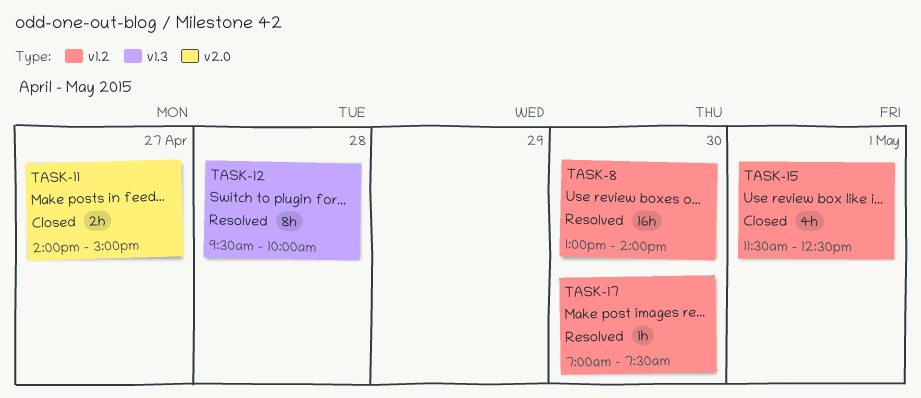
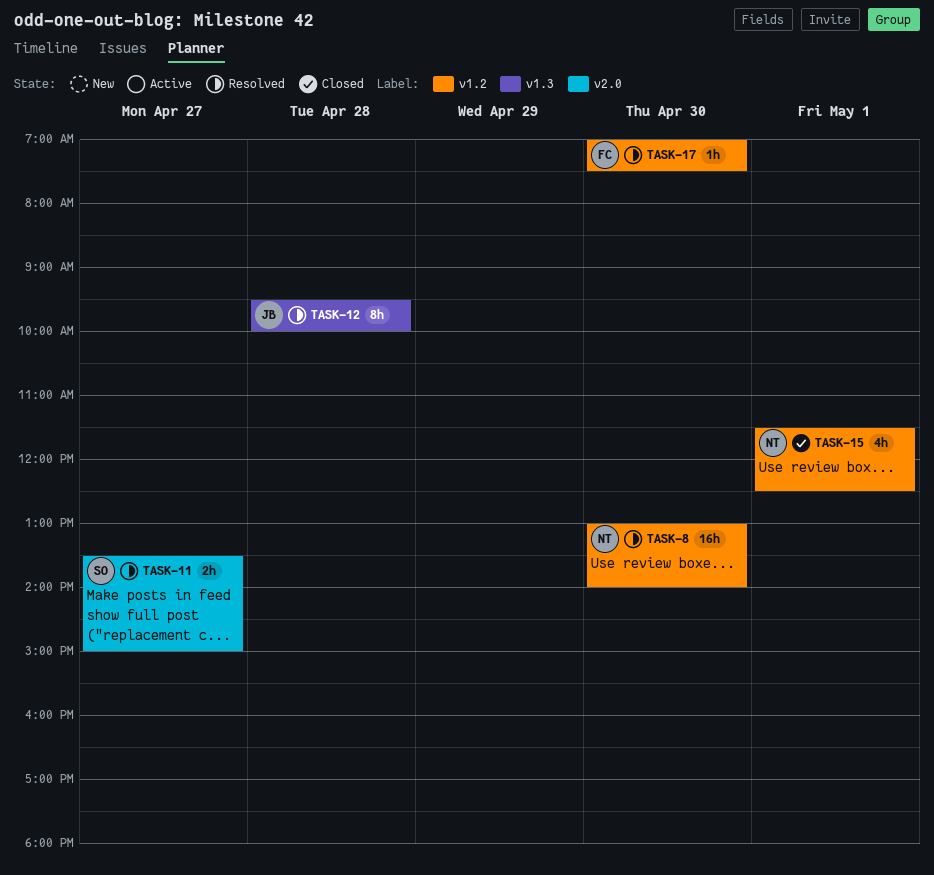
TASK-11, status: Closed -> Resolved
TASK-11, begins: 14:00 -> 13:30

